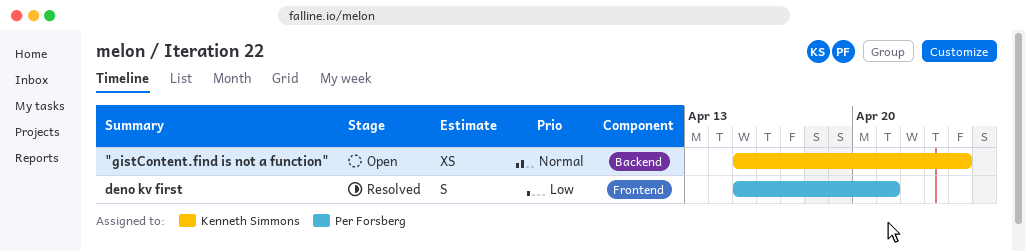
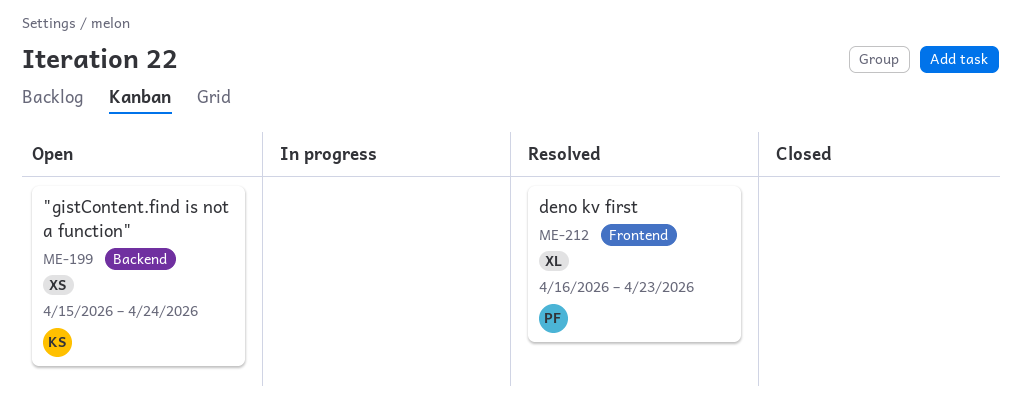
deno kv first, estimate: S -> XL
deno kv first, start: Apr 15 -> Apr 16
deno kv first, due: Apr 21 -> Apr 23

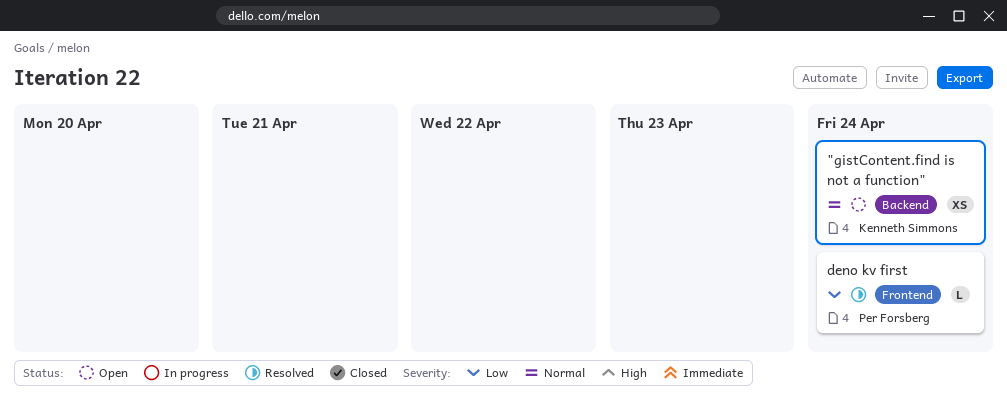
deno kv first, estimate: XL -> L
deno kv first, due: Apr 23 -> Apr 24

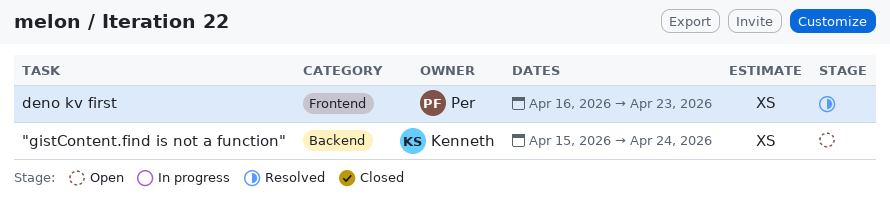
deno kv first, estimate: L -> XS
deno kv first, due: Apr 24 -> Apr 23

